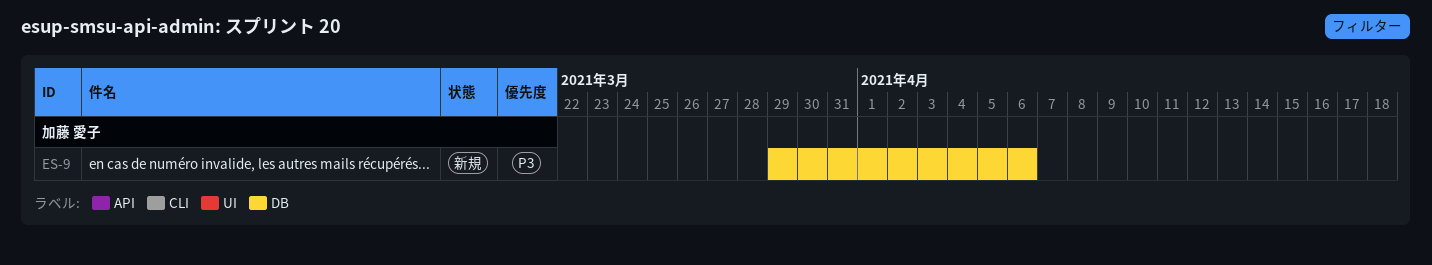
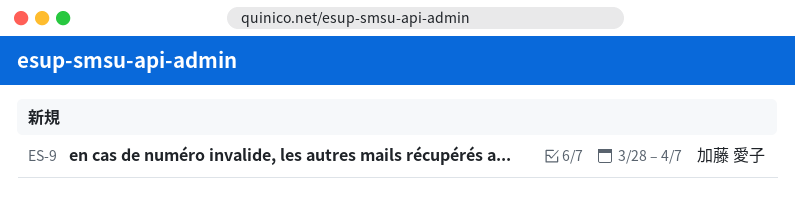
ES-9, start: Mar 29 -> Mar 28
ES-9, due: Apr 6 -> Apr 7

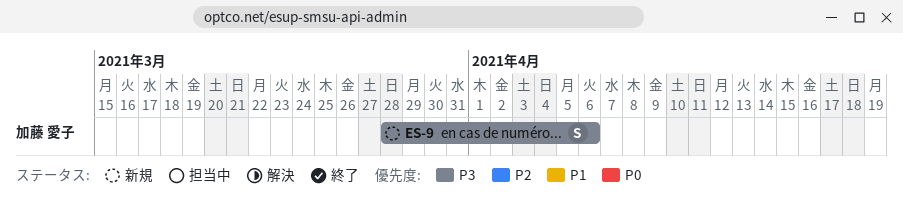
ES-9, due: Apr 7 -> Apr 6

